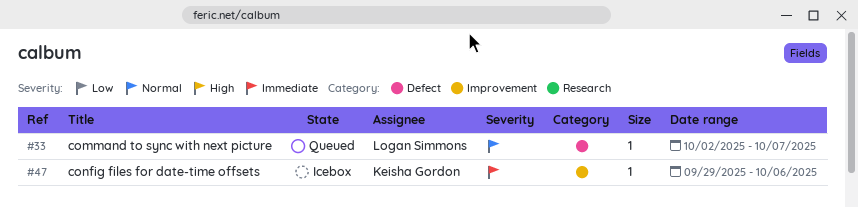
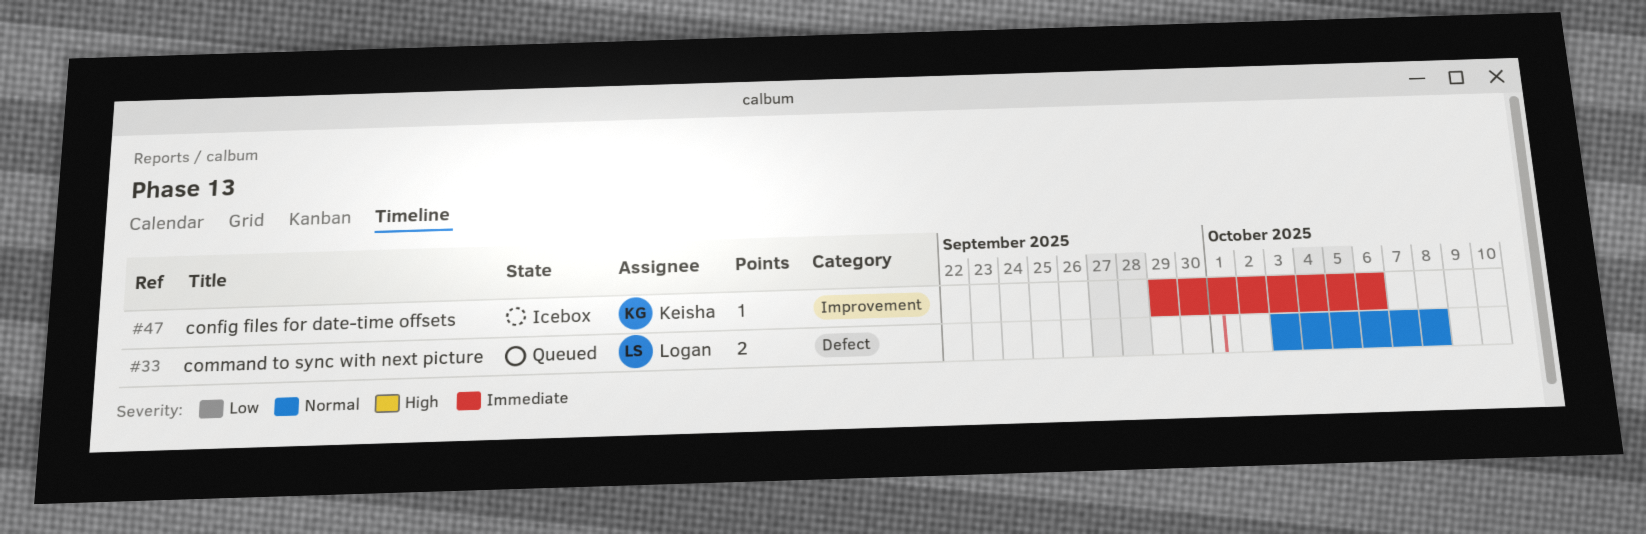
#33, estimate: 1 -> 2
#33, start: Oct 2 -> Oct 3
#33, due: Oct 7 -> Oct 8

